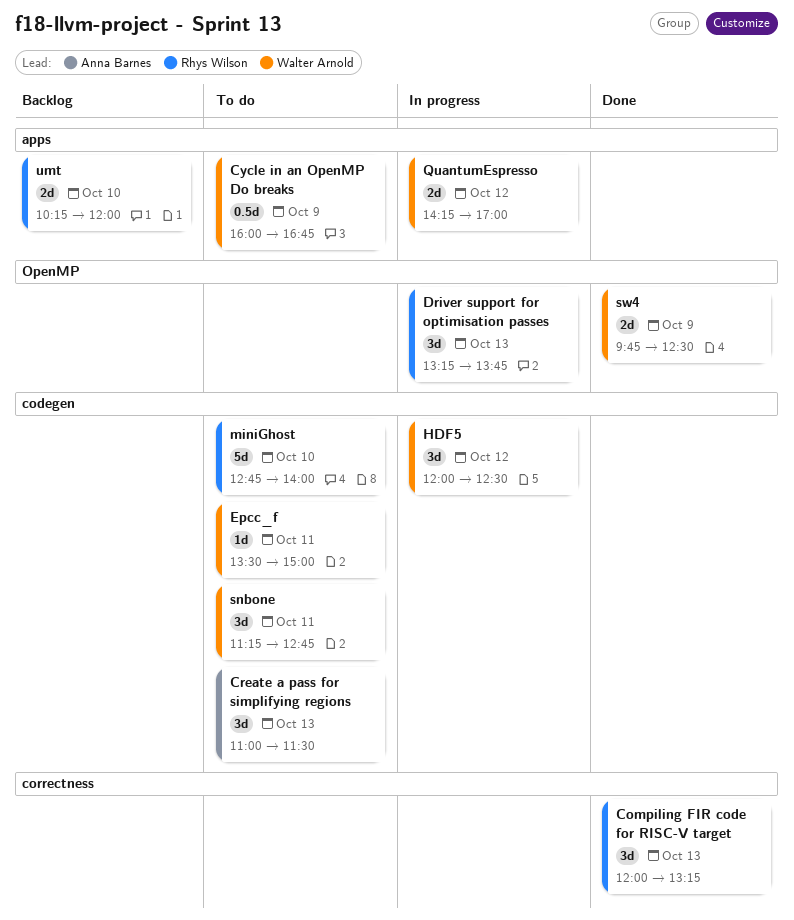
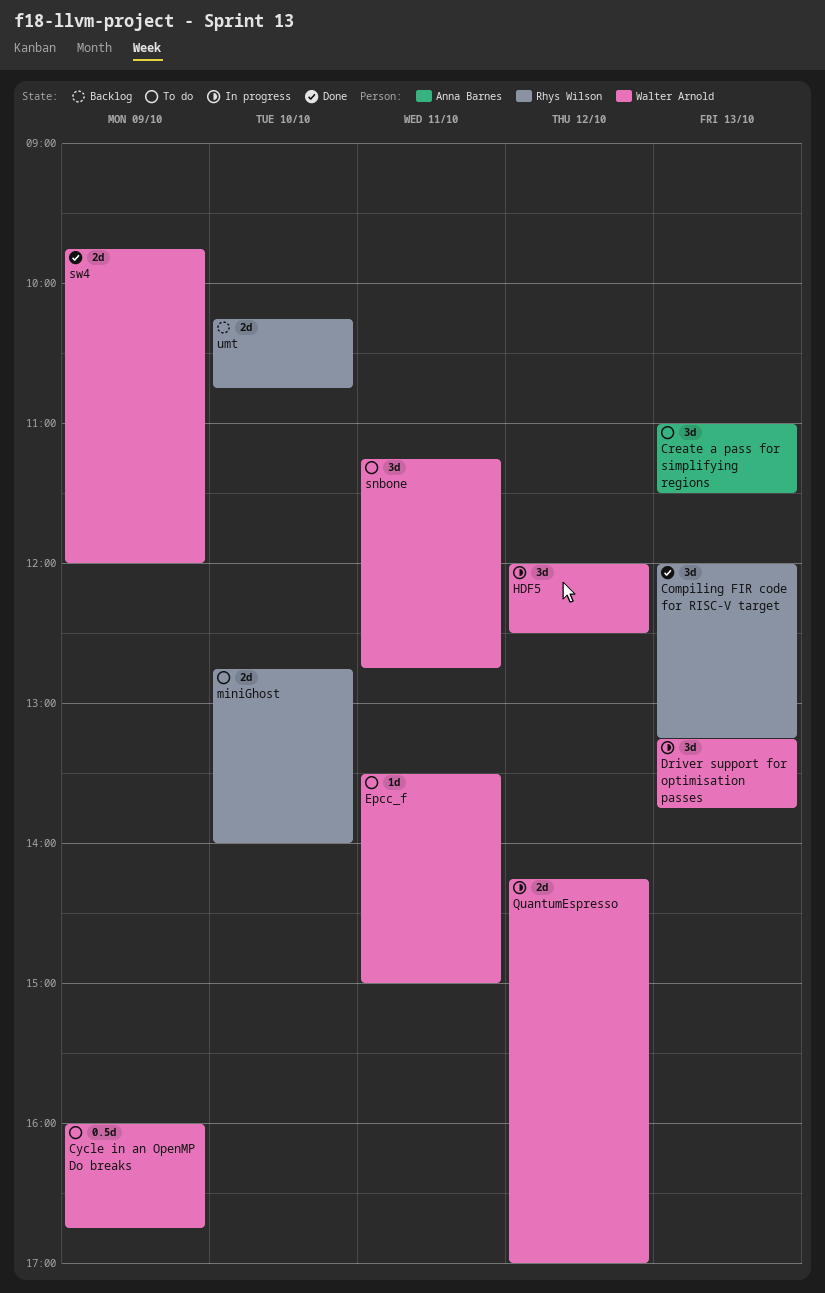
Driver support for optimisation passes, owner: Rhys Wilson -> Walter Arnold
miniGhost, estimate: 5d -> 2d
sw4, ends: 12:30 -> 12:00
umt, ends: 12:00 -> 10:45

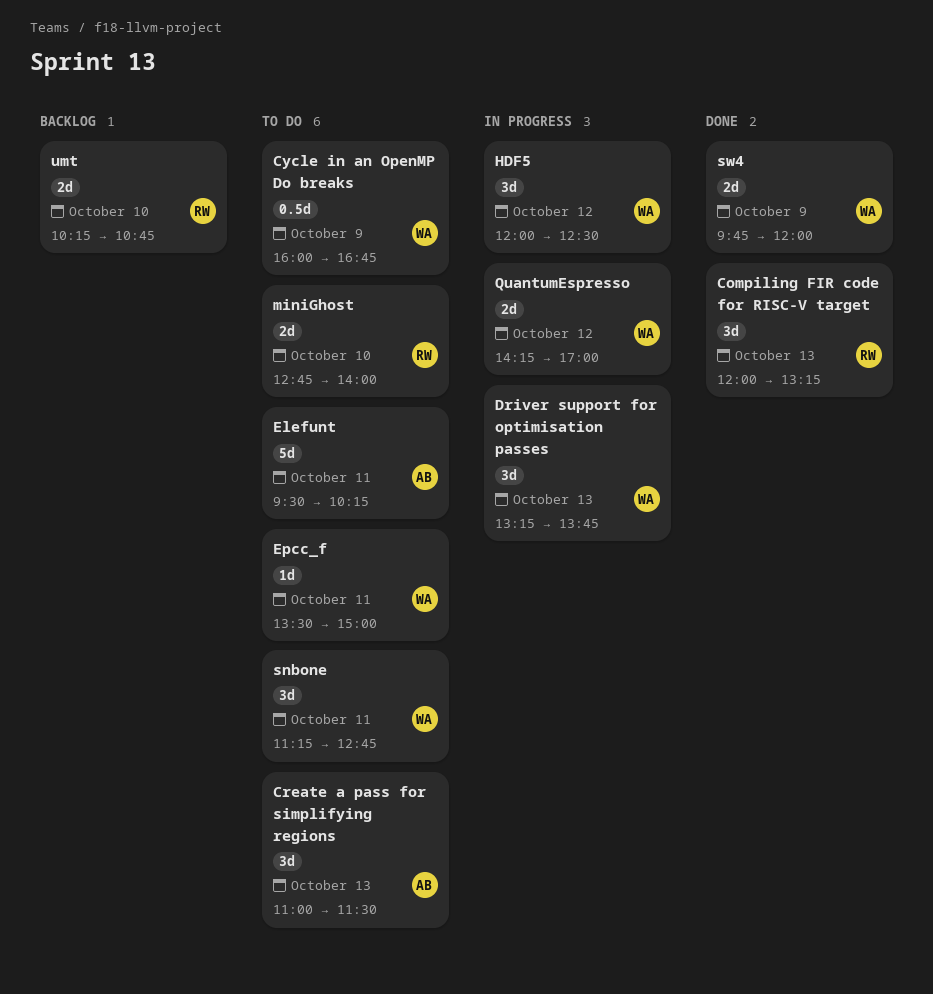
Elefunt: none -> present

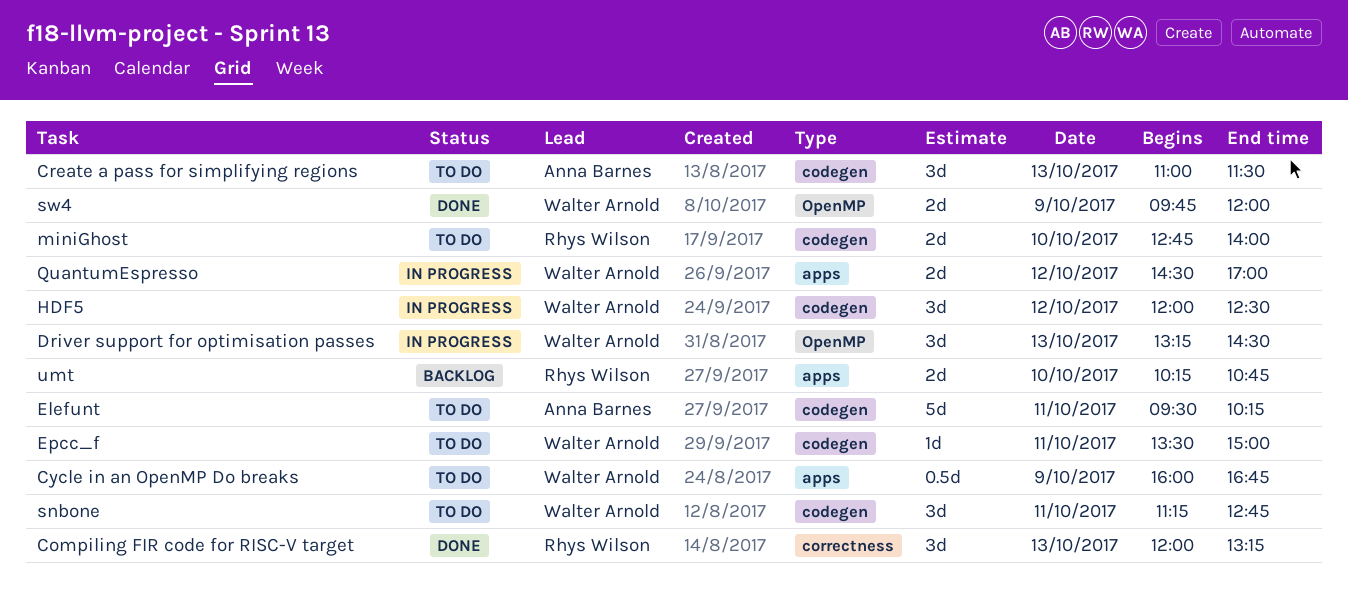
Driver support for optimisation passes, ends: 13:45 -> 14:30
QuantumEspresso, begins: 14:15 -> 14:30

